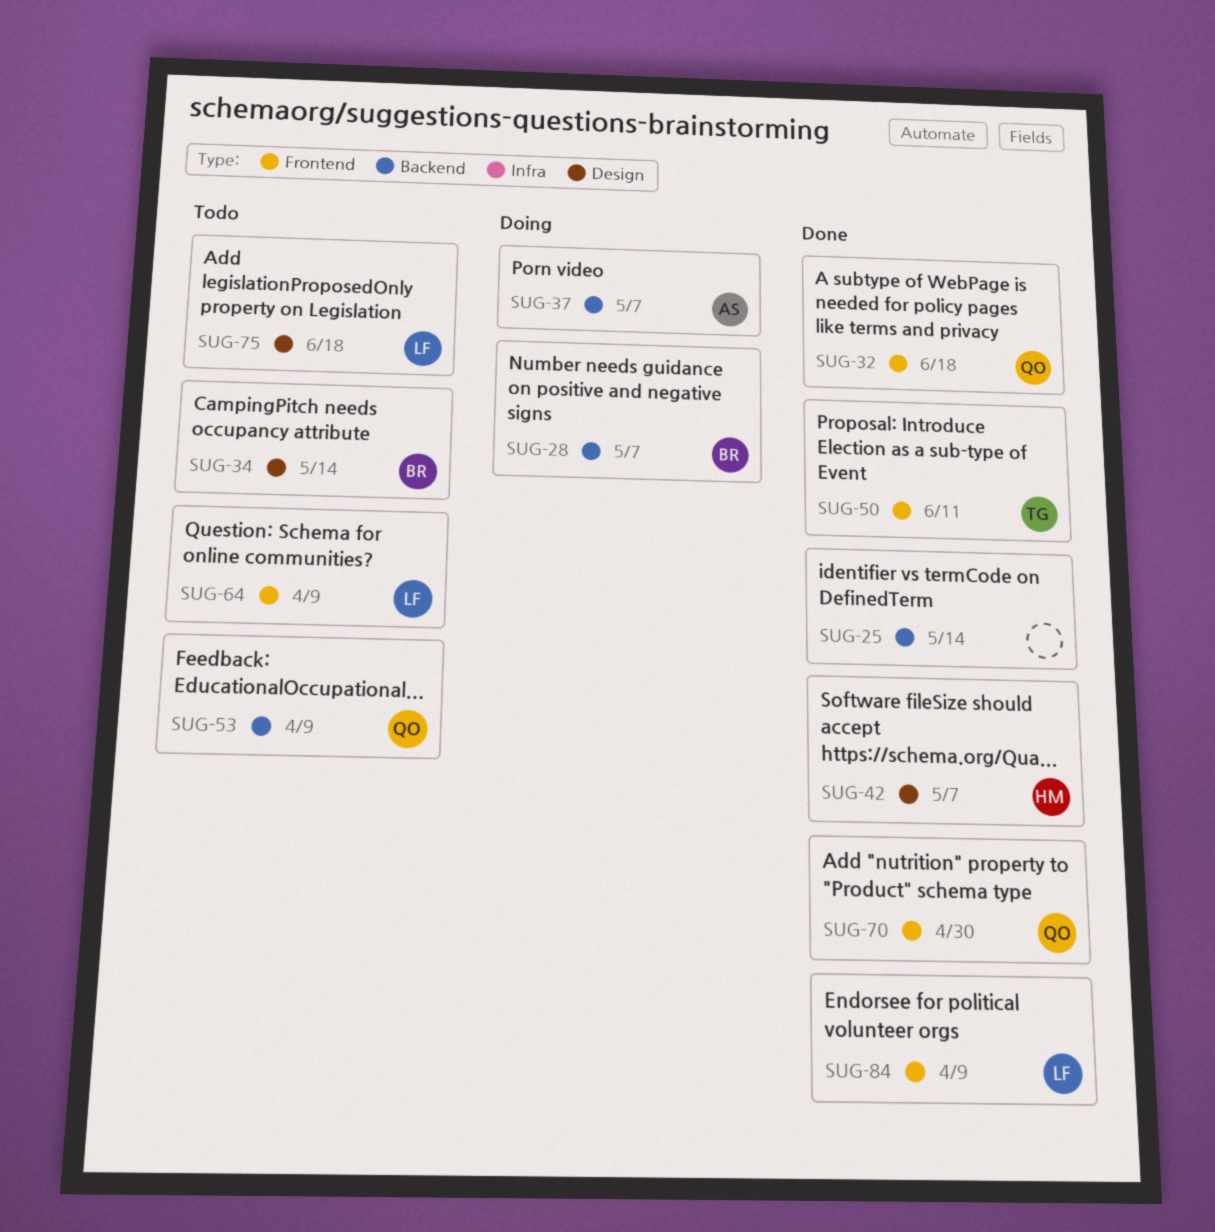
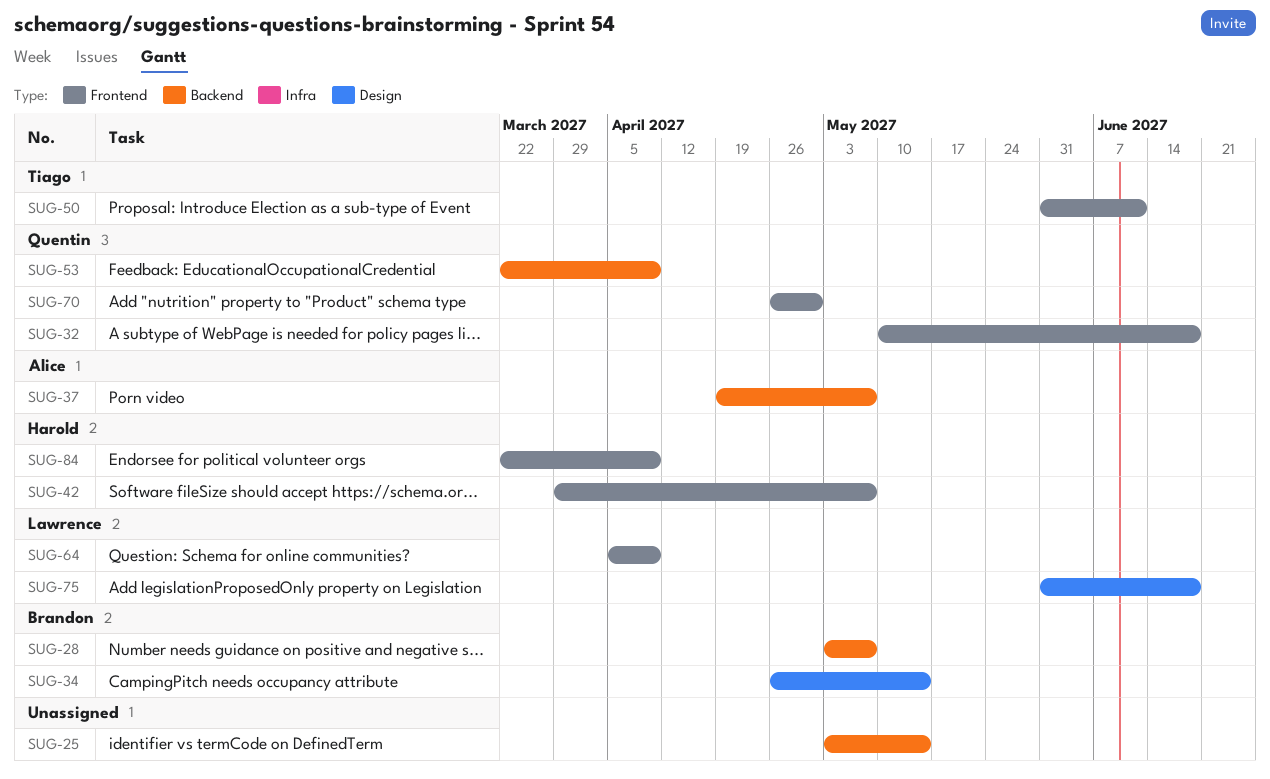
SUG-42, label: Design -> Frontend
SUG-84, owner: Lawrence -> Harold

